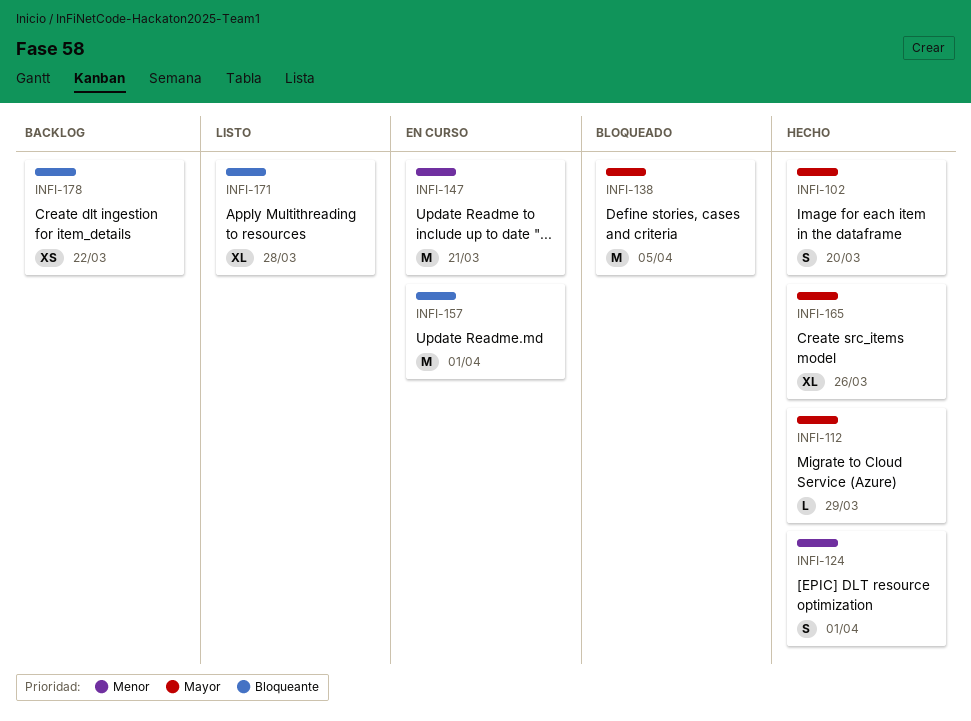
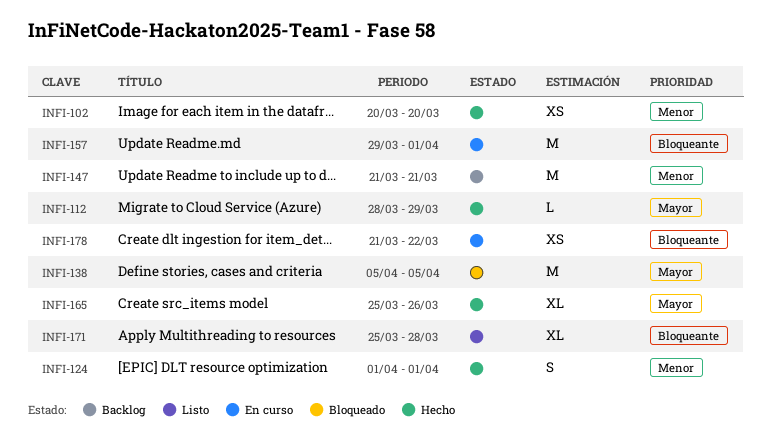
INFI-102, priority: Mayor -> Menor
INFI-102, estimate: S -> XS
INFI-147, status: En curso -> Backlog
INFI-178, status: Backlog -> En curso

